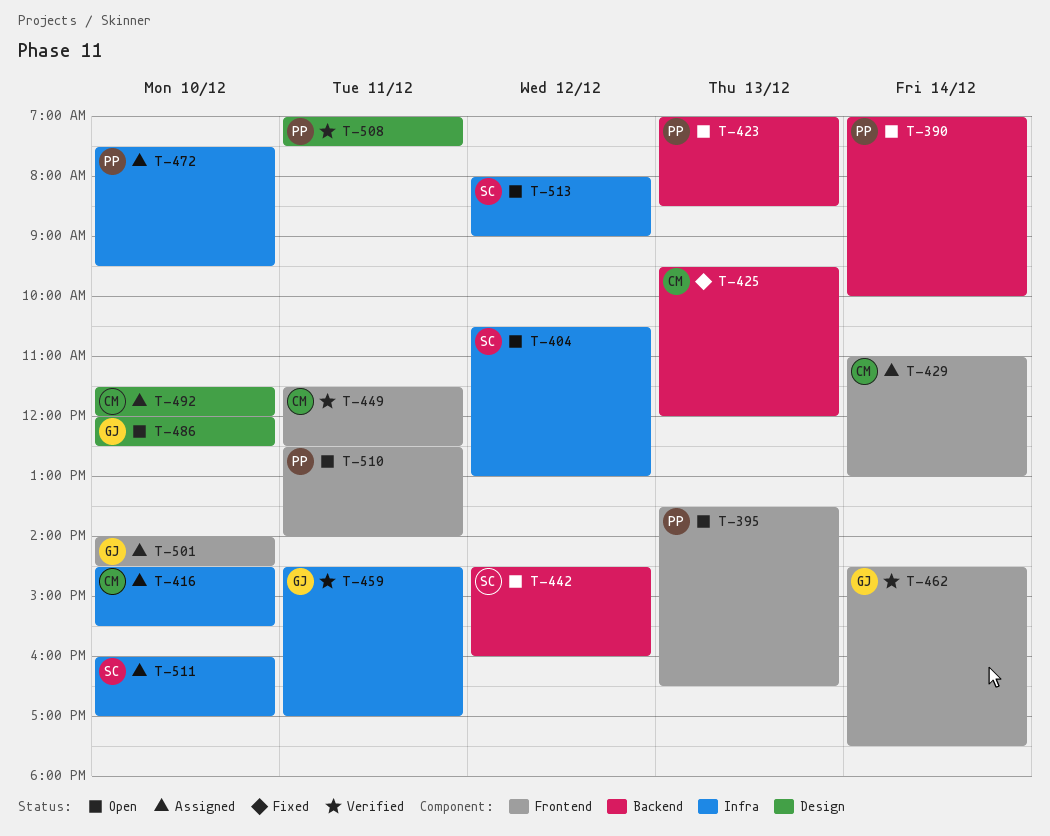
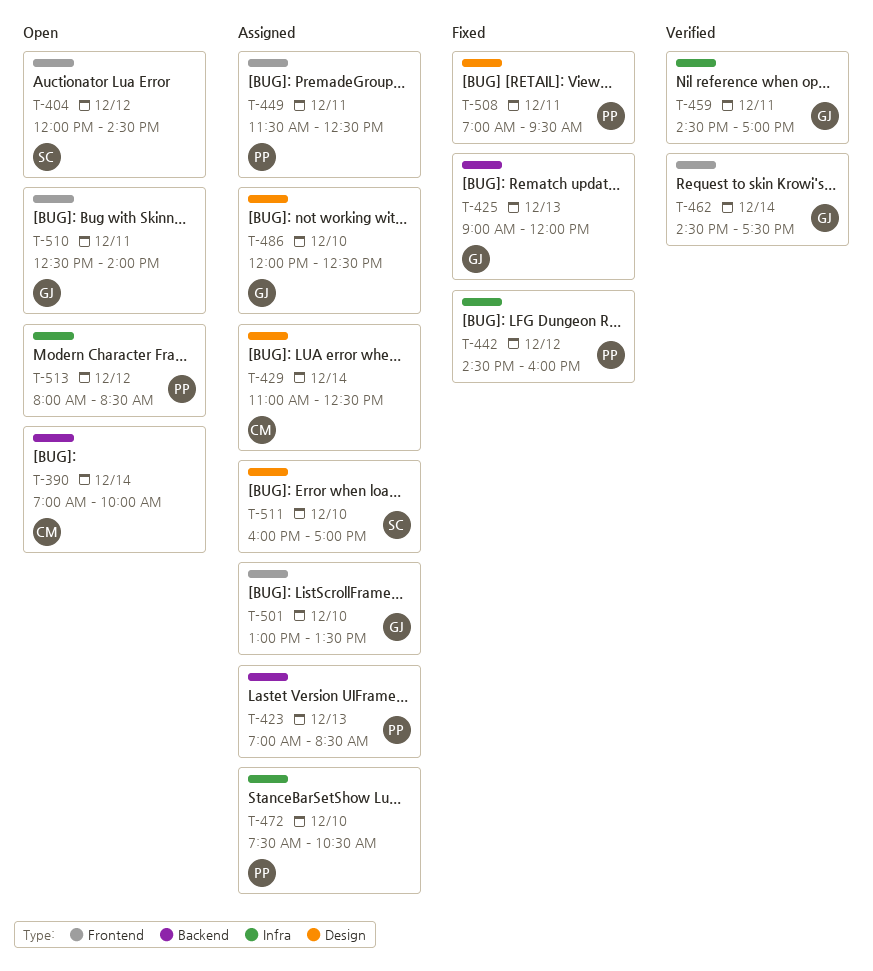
T-390, owner: PP -> CM
T-395: present -> none
T-404, label: Infra -> Frontend
T-404, begins: 10:30 -> 12:00
T-404, ends: 13:00 -> 14:30
T-416: present -> none
T-423, status: Open -> Assigned
T-425, owner: CM -> GJ
T-425, begins: 09:30 -> 09:00
T-429, label: Frontend -> Design
T-429, ends: 13:00 -> 12:30
T-442, status: Open -> Fixed
T-442, owner: SC -> PP
T-442, label: Backend -> Infra
T-449, status: Verified -> Assigned
T-449, owner: CM -> PP
T-472, ends: 09:30 -> 10:30
T-486, status: Open -> Assigned
T-492: present -> none
T-501, begins: 14:00 -> 13:00
T-501, ends: 14:30 -> 13:30
T-508, status: Verified -> Fixed
T-508, ends: 07:30 -> 09:30
T-510, owner: PP -> GJ
T-511, label: Infra -> Design
T-513, owner: SC -> PP
T-513, ends: 09:00 -> 08:30

